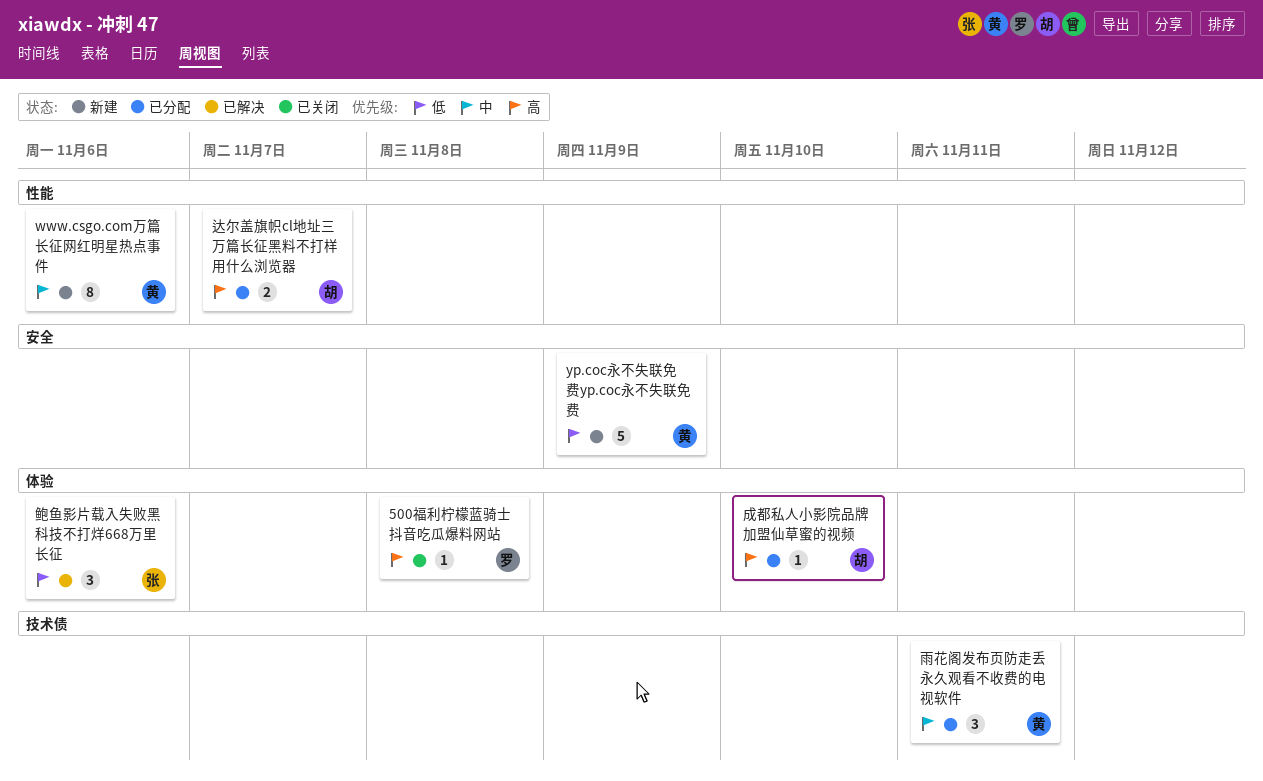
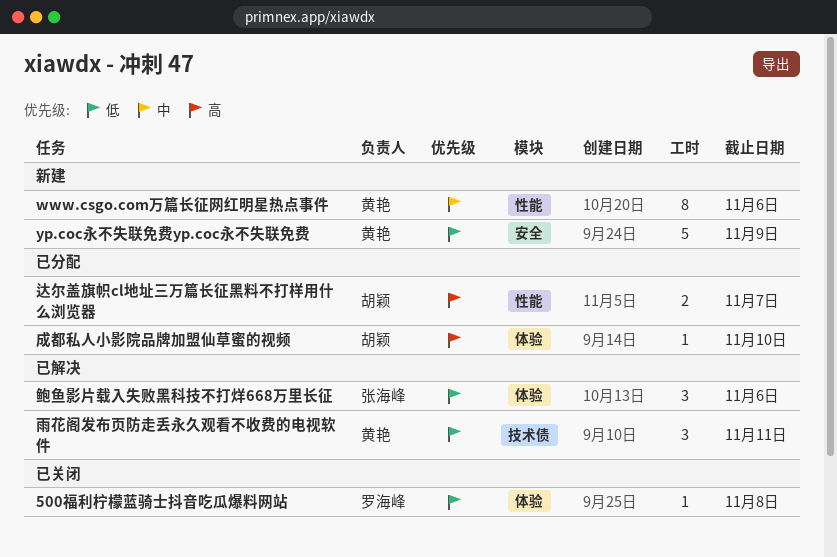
500福利柠檬蓝骑士抖音吃瓜爆料网站, priority: 高 -> 低
雨花阁发布页防走丢永久观看不收费的电视软件, status: 已分配 -> 已解决
雨花阁发布页防走丢永久观看不收费的电视软件, priority: 中 -> 低

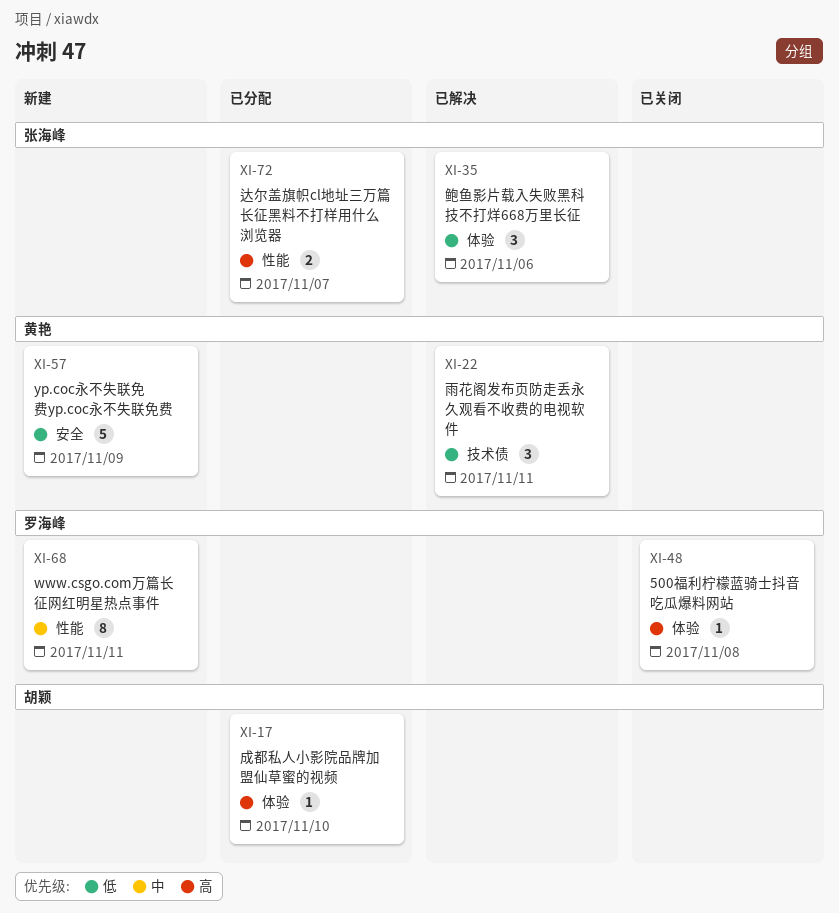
500福利柠檬蓝骑士抖音吃瓜爆料网站, priority: 低 -> 高
www.csgo.com万篇长征网红明星热点事件, owner: 黄艳 -> 罗海峰
www.csgo.com万篇长征网红明星热点事件, due: Nov 6 -> Nov 11
达尔盖旗帜cl地址三万篇长征黑料不打样用什么浏览器, owner: 胡颖 -> 张海峰

